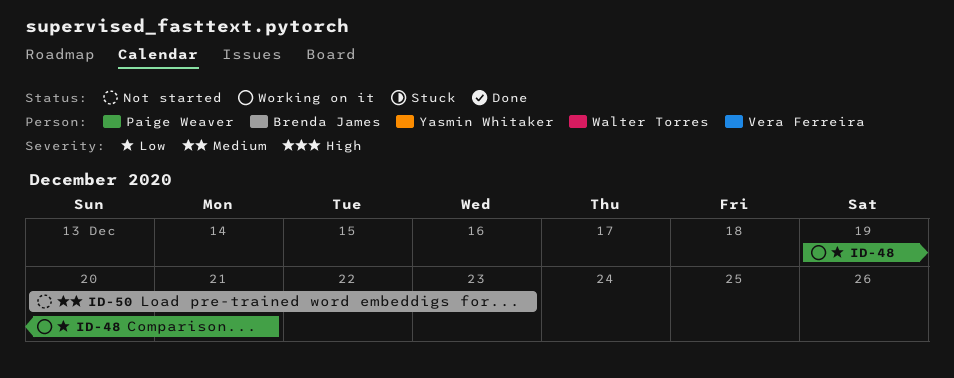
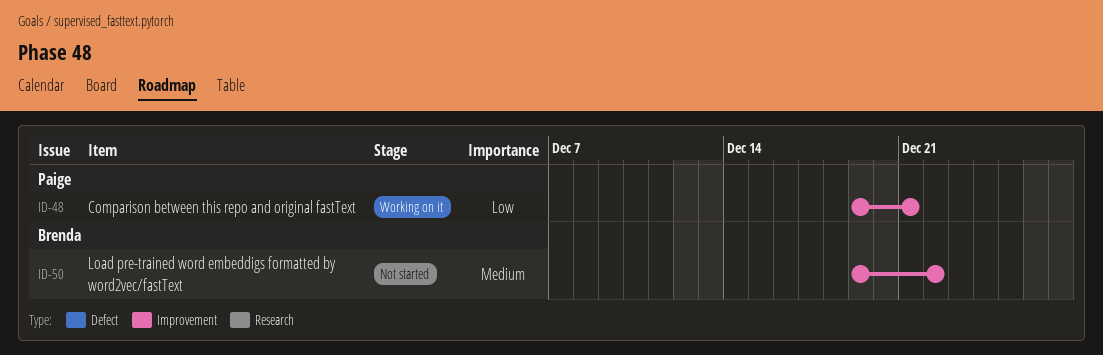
ID-50, start: Dec 20 -> Dec 19
ID-50, due: Dec 23 -> Dec 22

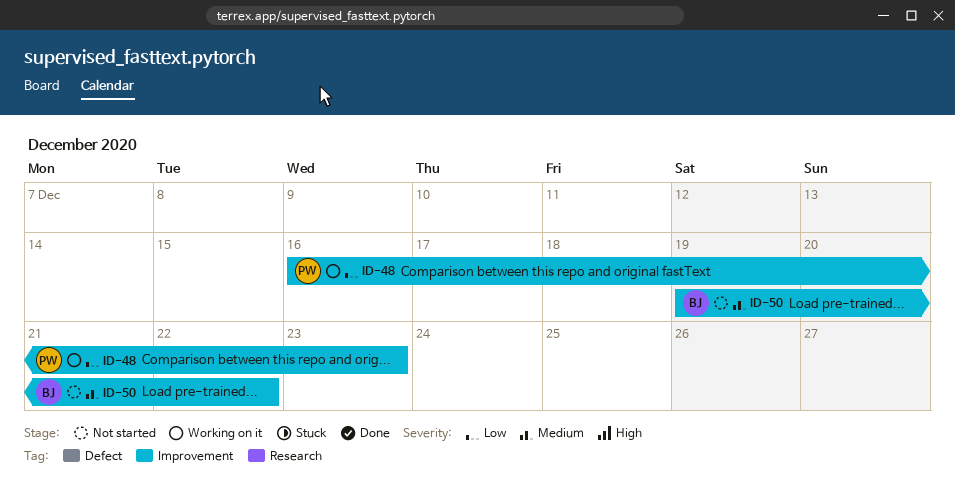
ID-48, start: Dec 19 -> Dec 16
ID-48, due: Dec 21 -> Dec 23

